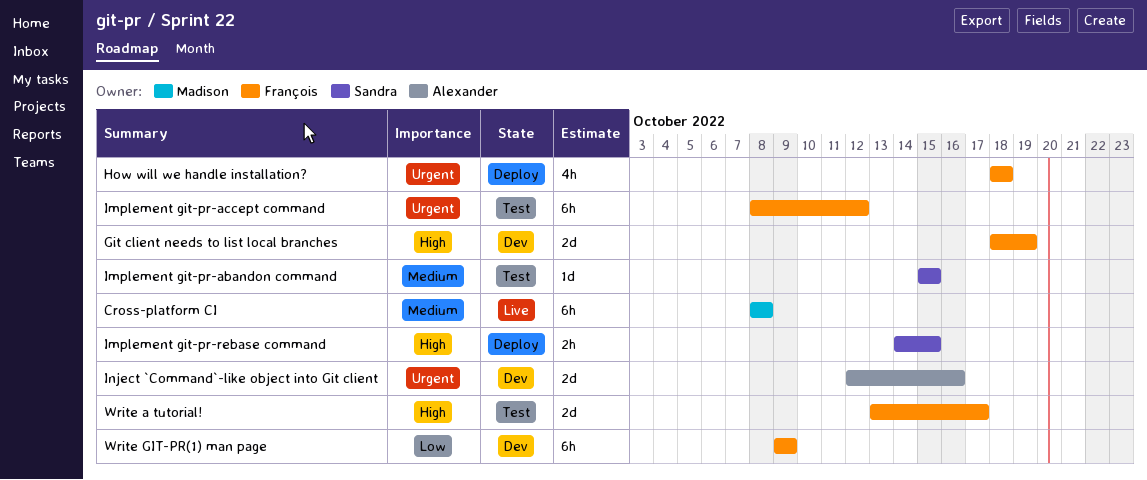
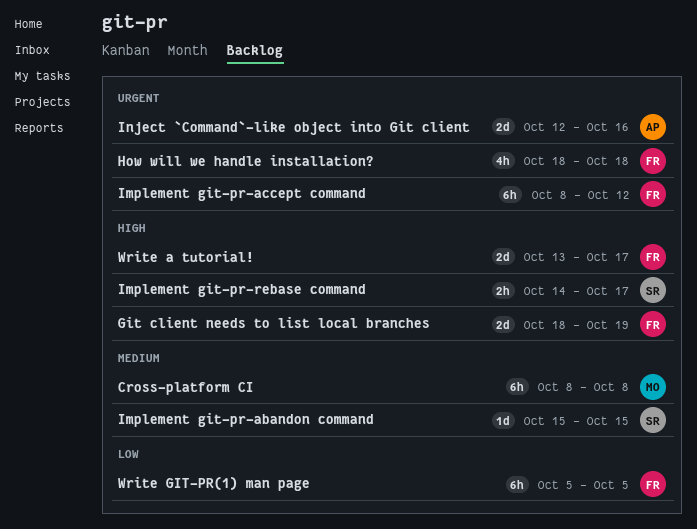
Implement git-pr-rebase command, due: Oct 15 -> Oct 17
Write GIT-PR(1) man page, start: Oct 9 -> Oct 5
Write GIT-PR(1) man page, due: Oct 9 -> Oct 5

